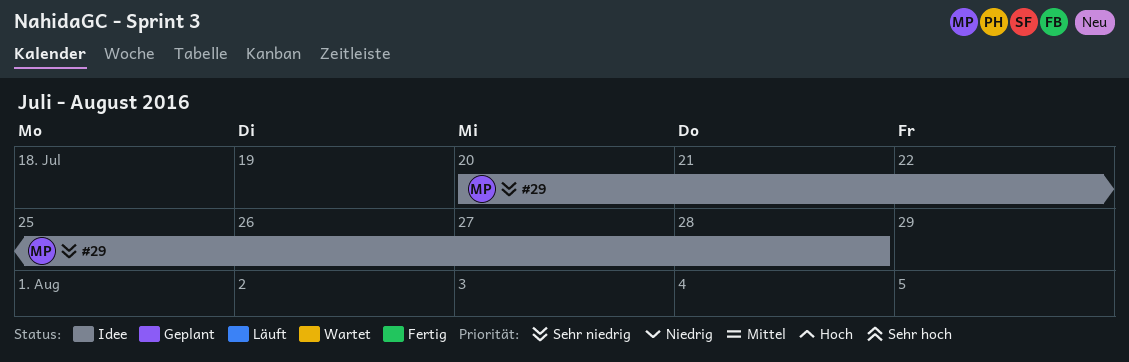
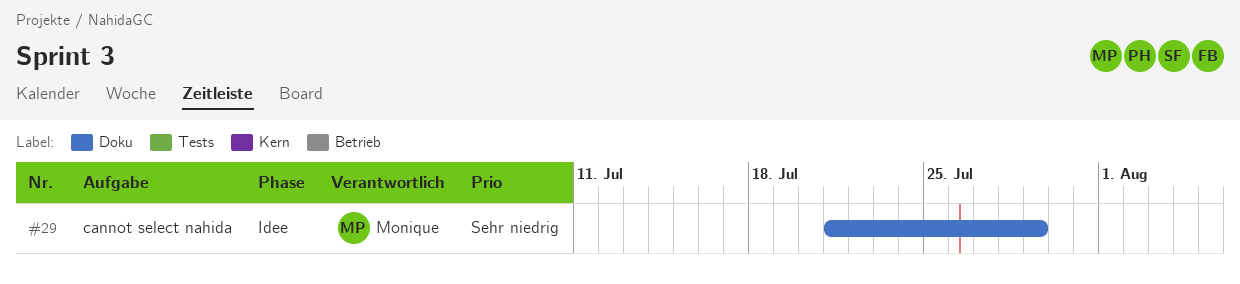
#29, start: Jul 20 -> Jul 21
#29, due: Jul 28 -> Jul 29

